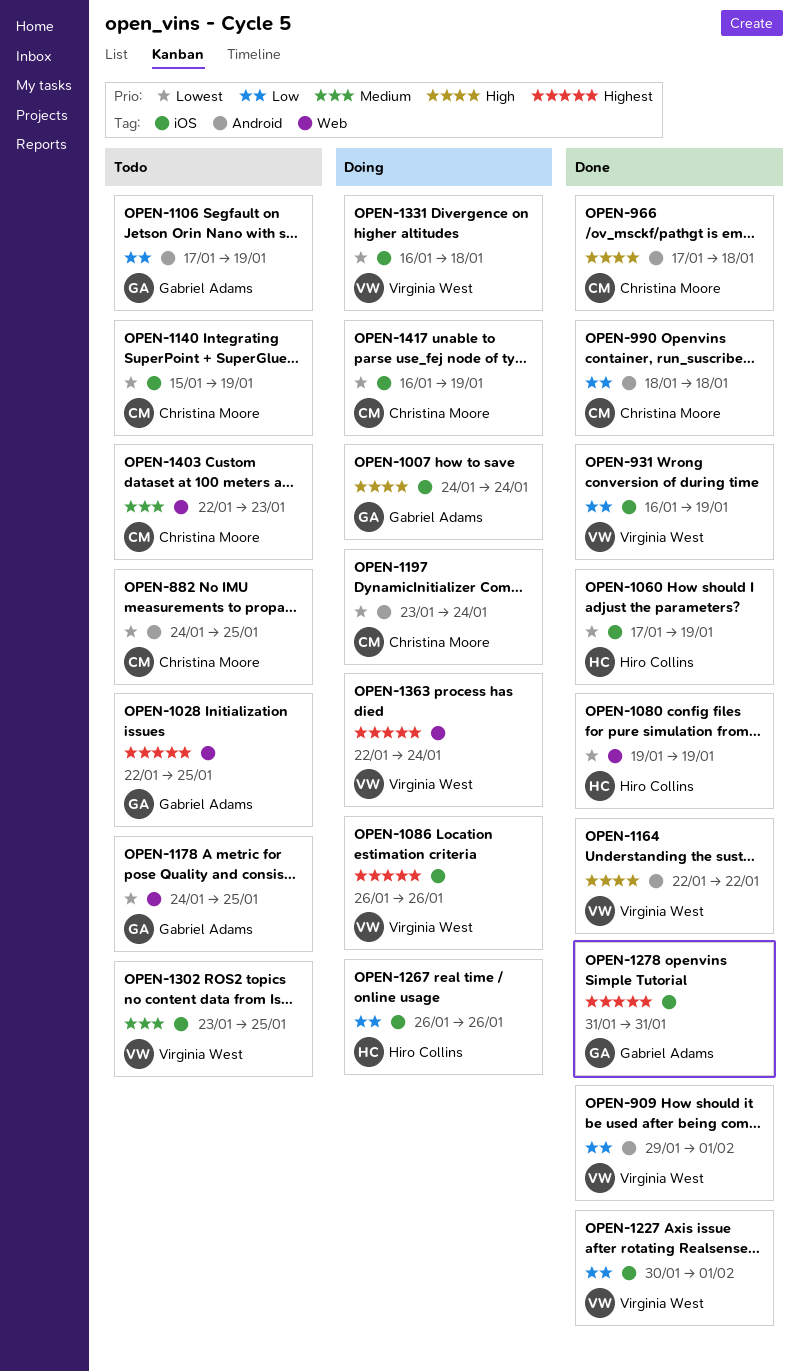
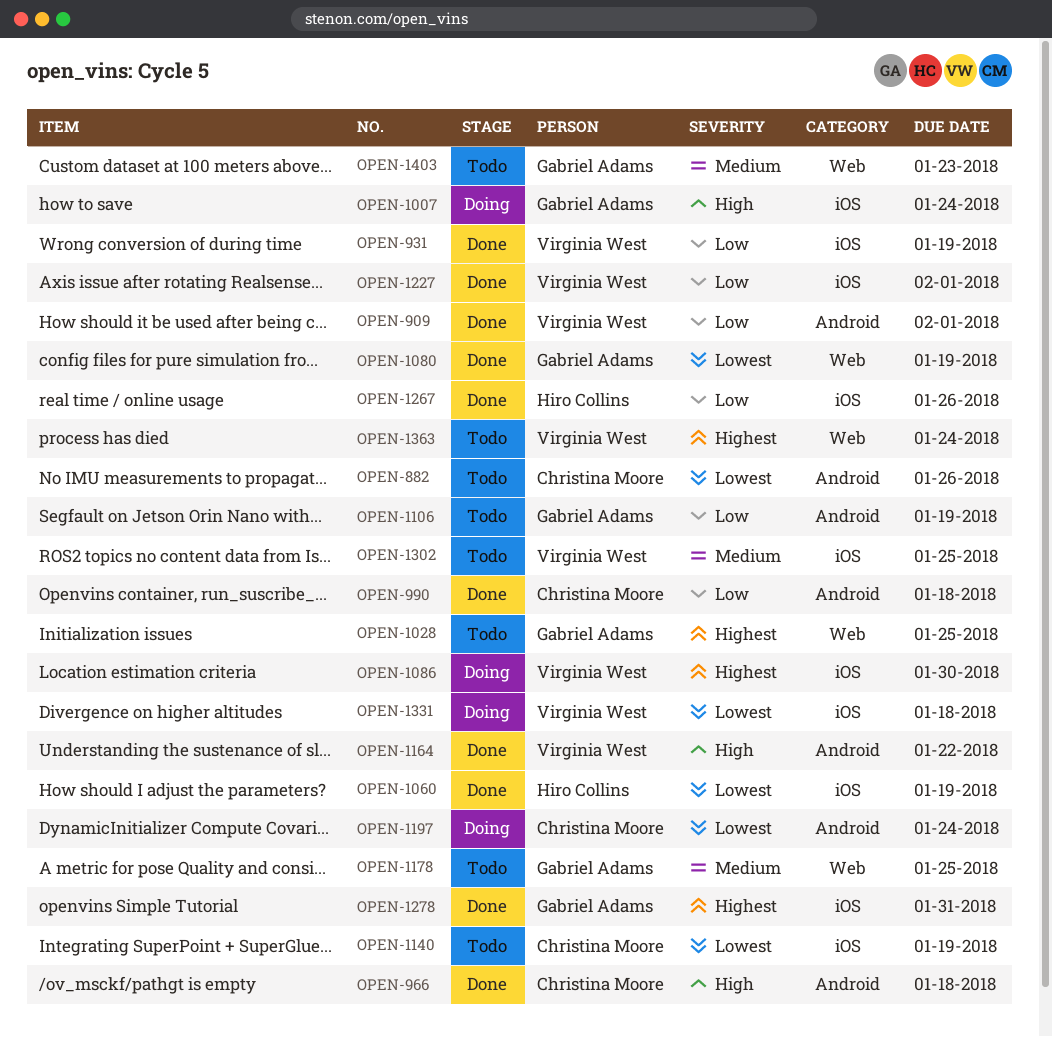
OPEN-882, due: Jan 25 -> Jan 26
OPEN-1080, owner: Hiro Collins -> Gabriel Adams
OPEN-1086, due: Jan 26 -> Jan 30
OPEN-1178, priority: Lowest -> Medium
OPEN-1267, status: Doing -> Done
OPEN-1363, status: Doing -> Todo
OPEN-1403, owner: Christina Moore -> Gabriel Adams
OPEN-1417: present -> none

